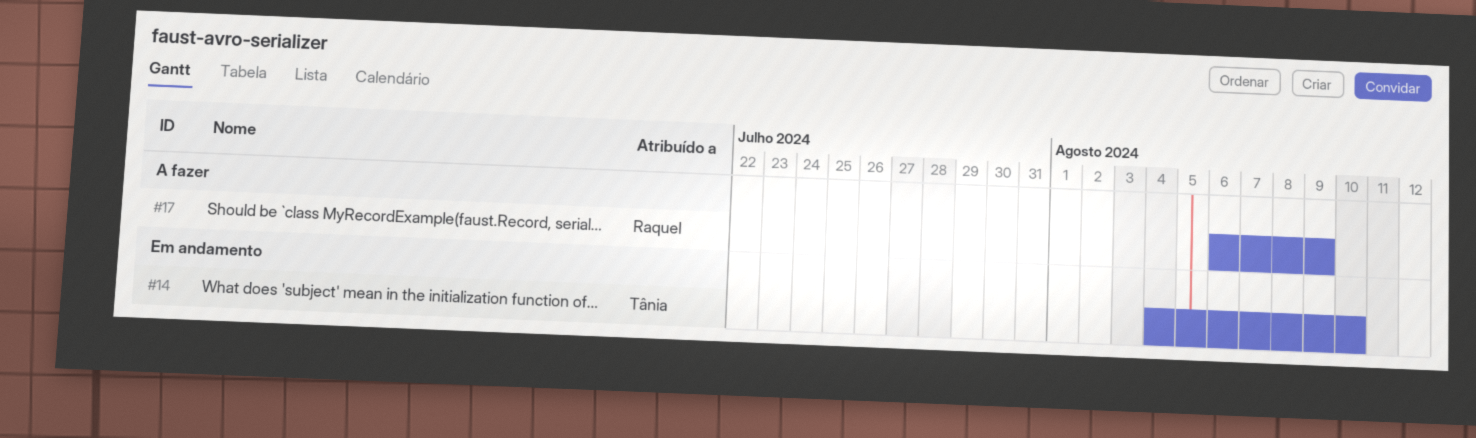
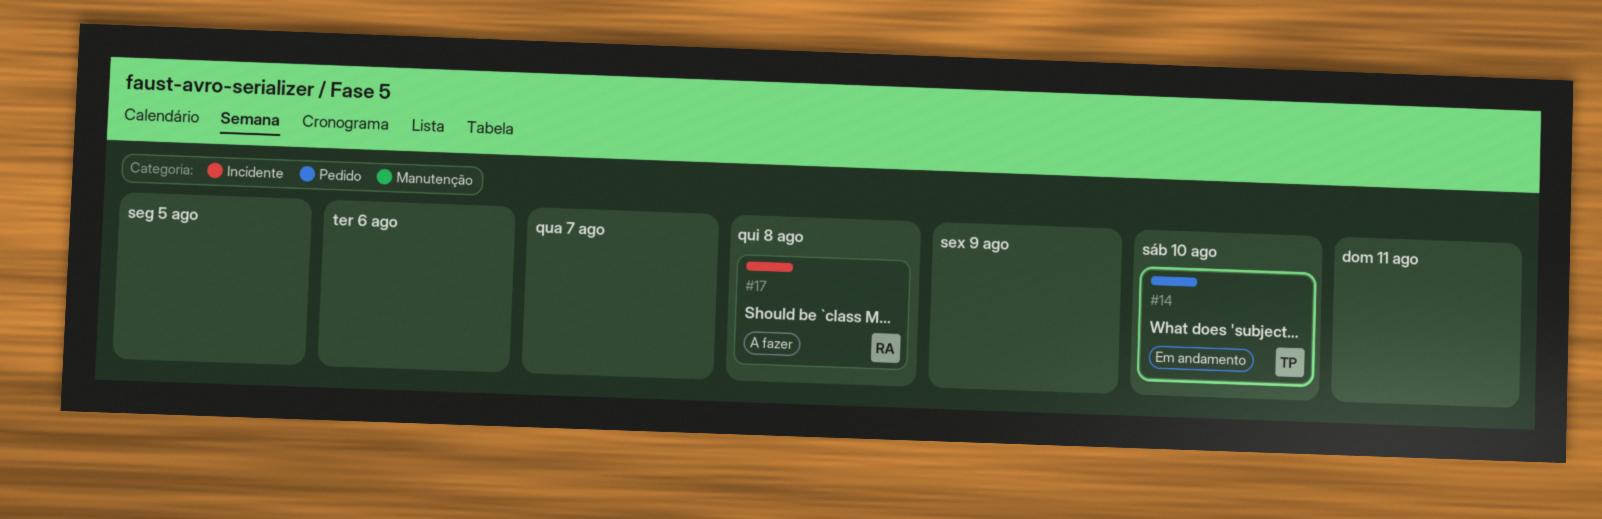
#17, due: Aug 9 -> Aug 8

